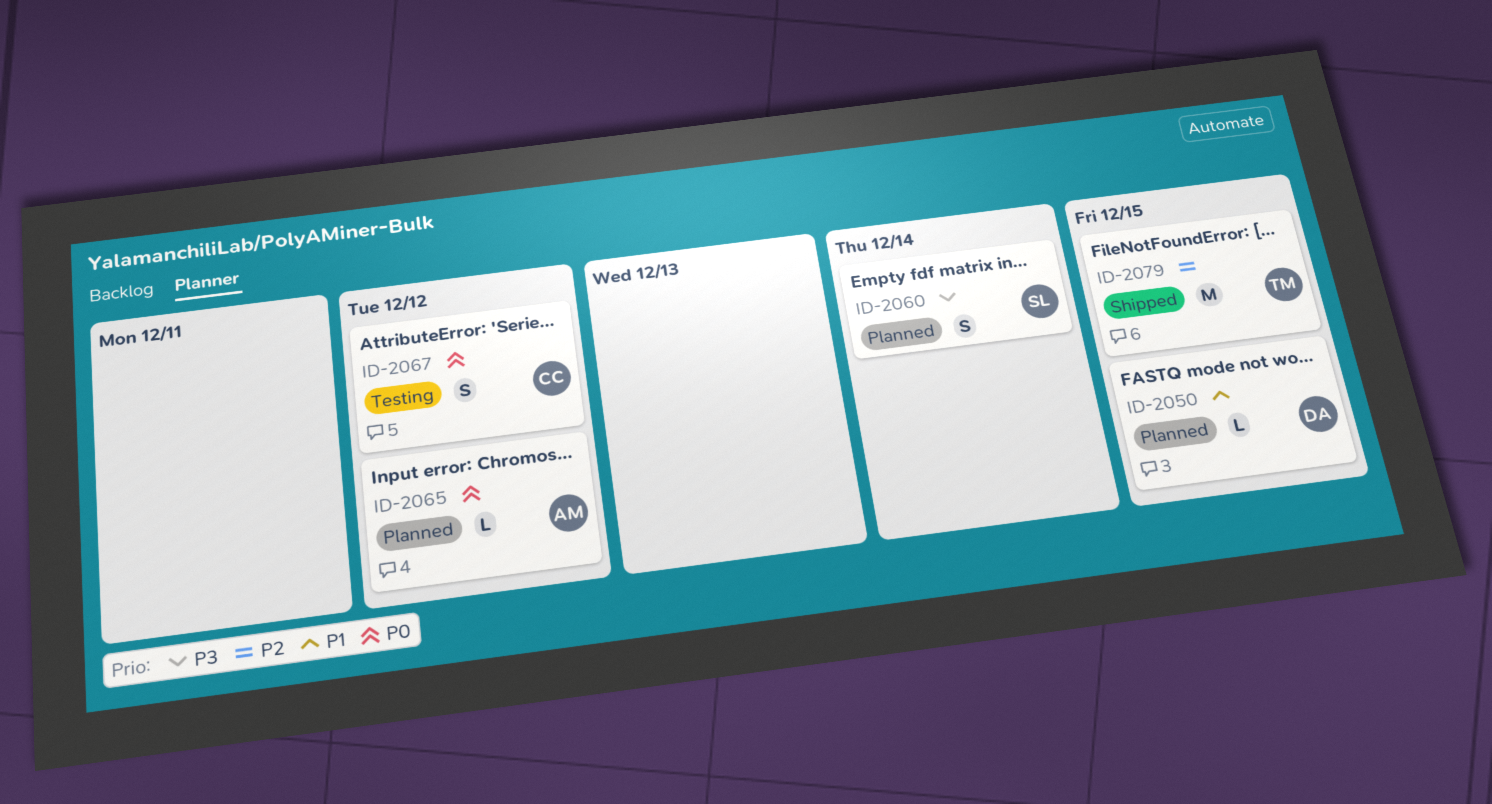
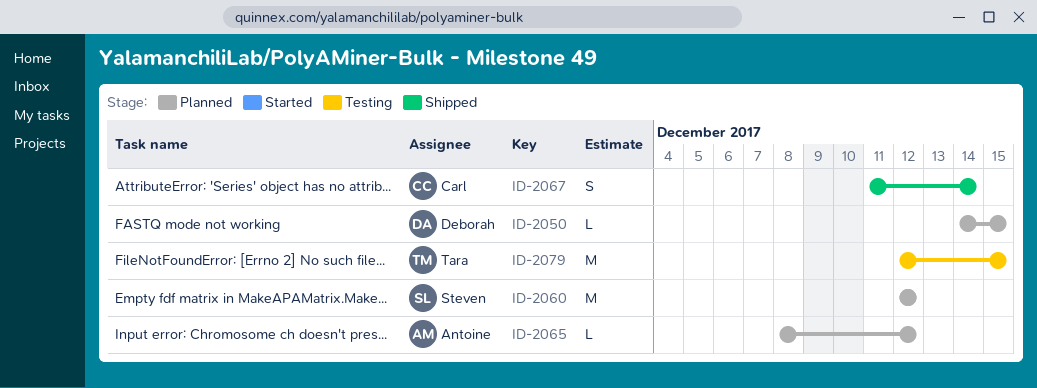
ID-2060, estimate: S -> M
ID-2060, due: Dec 14 -> Dec 12
ID-2067, status: Testing -> Shipped
ID-2067, due: Dec 12 -> Dec 14
ID-2079, status: Shipped -> Testing

